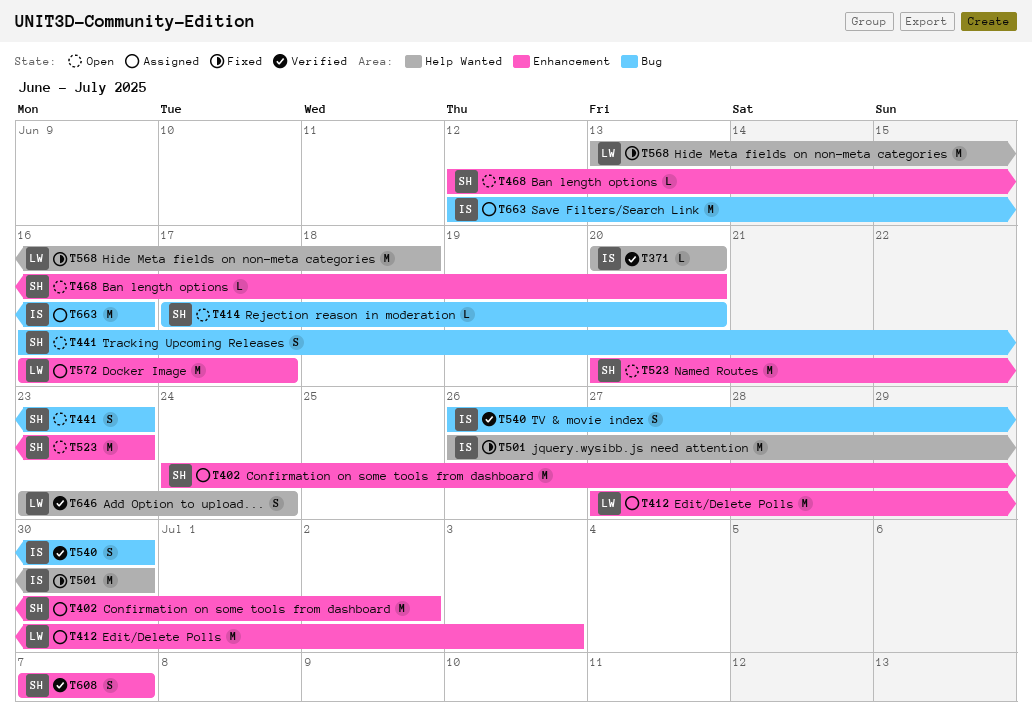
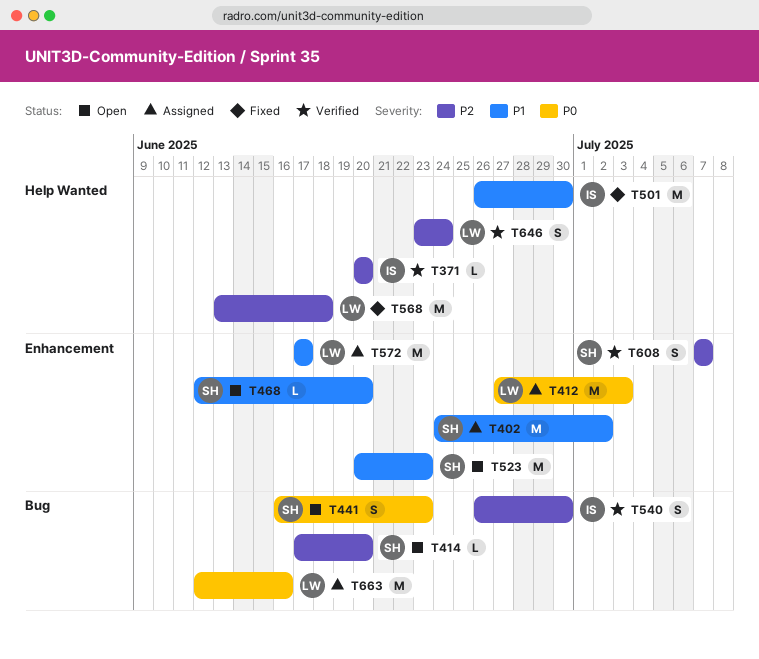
T572, start: Jun 16 -> Jun 17
T663, owner: IS -> LW

